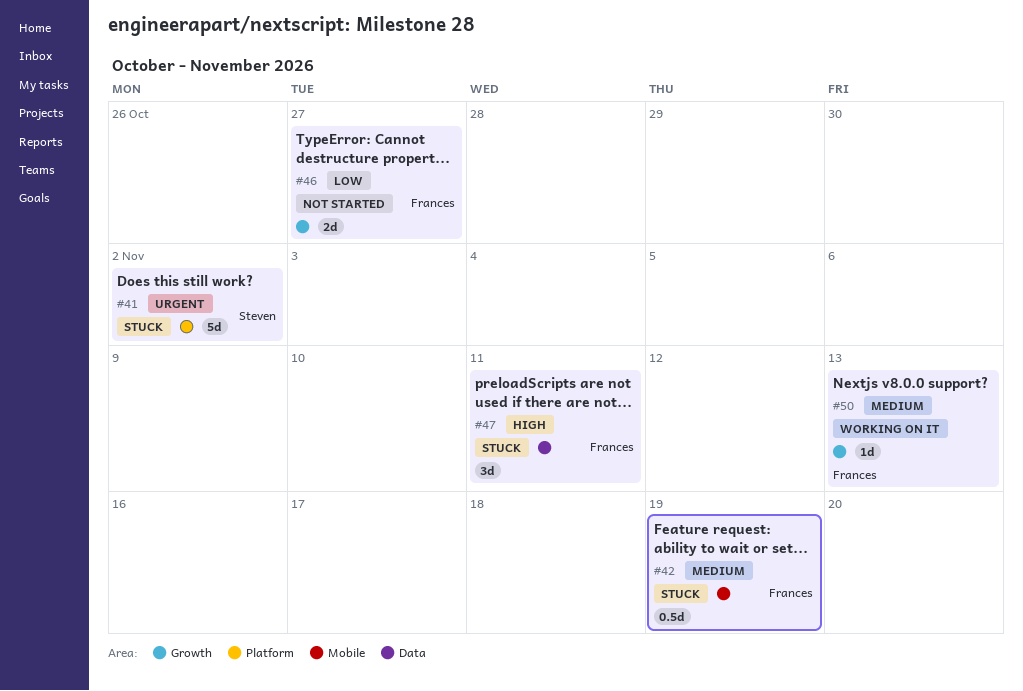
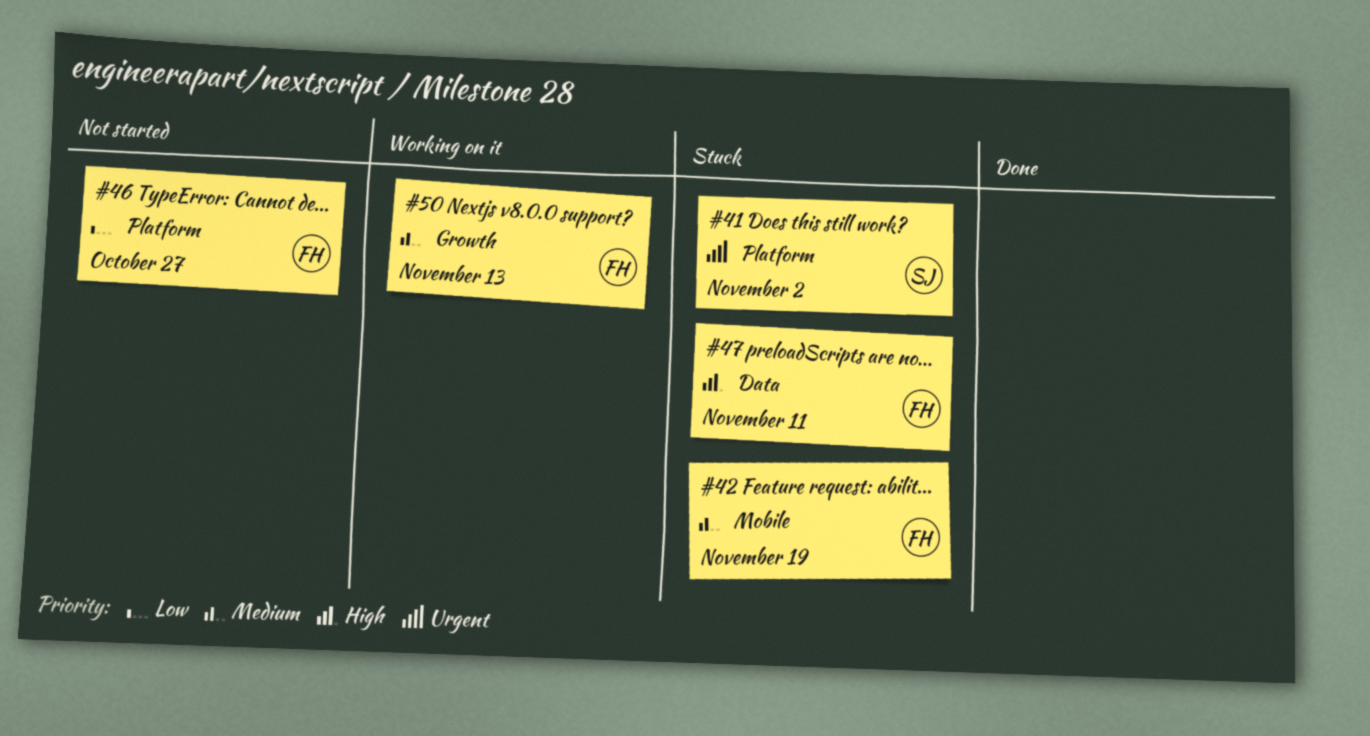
#46, label: Growth -> Platform

